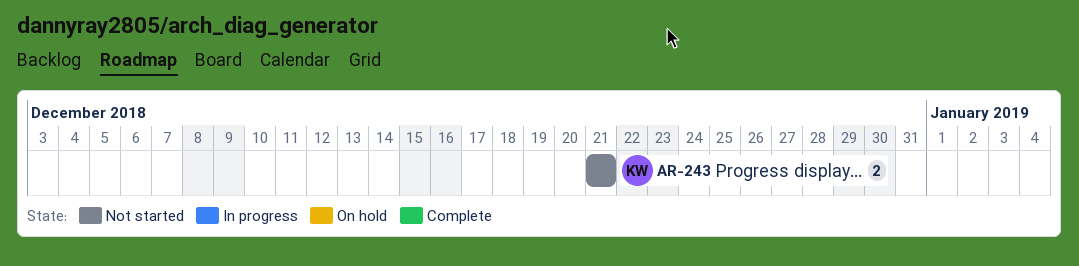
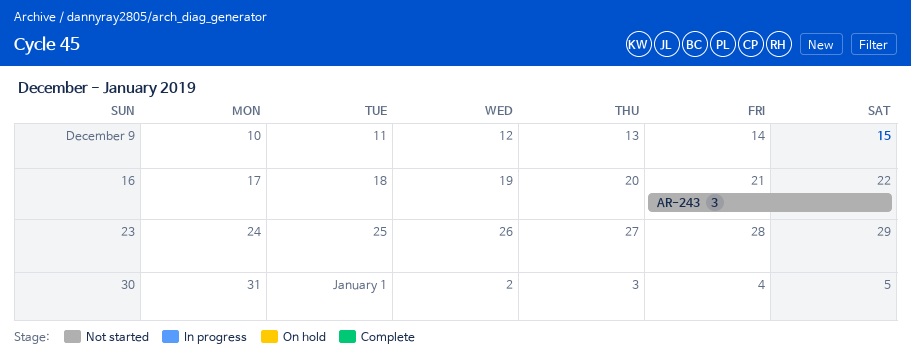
AR-243, estimate: 2 -> 3
AR-243, due: Dec 21 -> Dec 22

